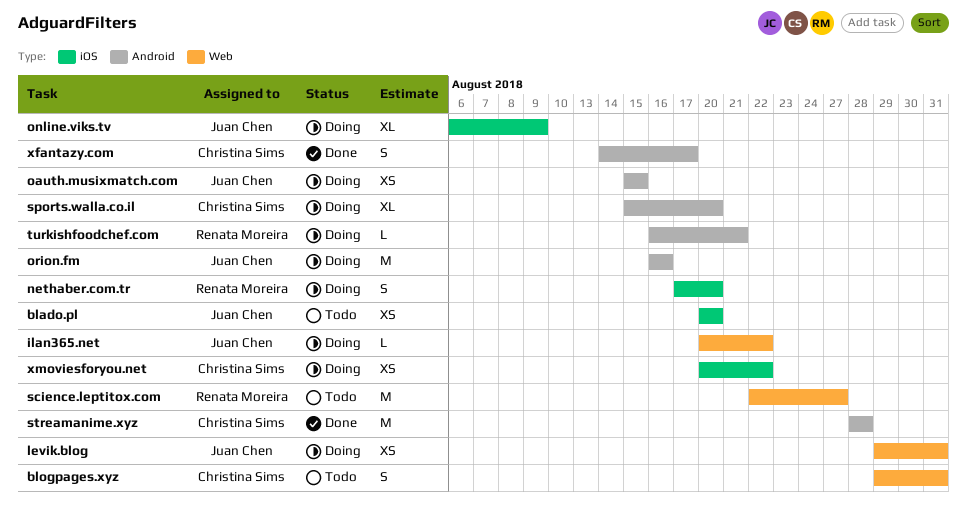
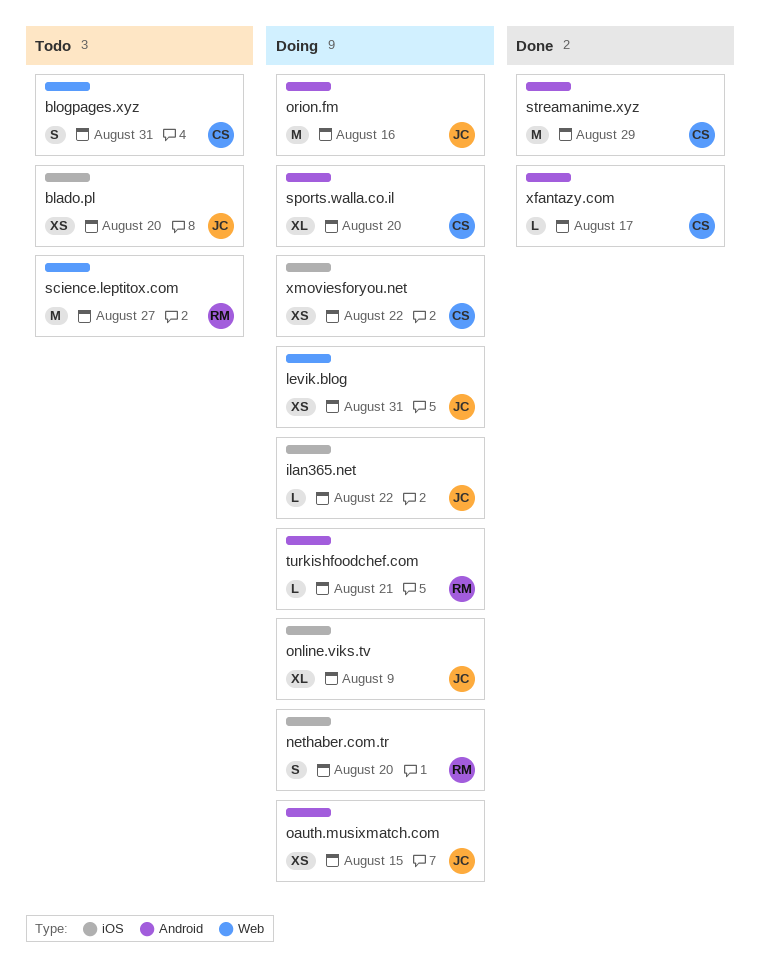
ilan365.net, label: Web -> iOS
streamanime.xyz, due: Aug 28 -> Aug 29
xfantazy.com, estimate: S -> L

